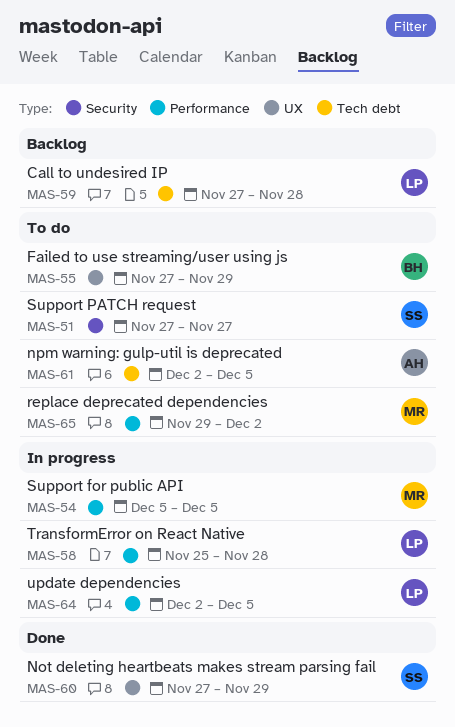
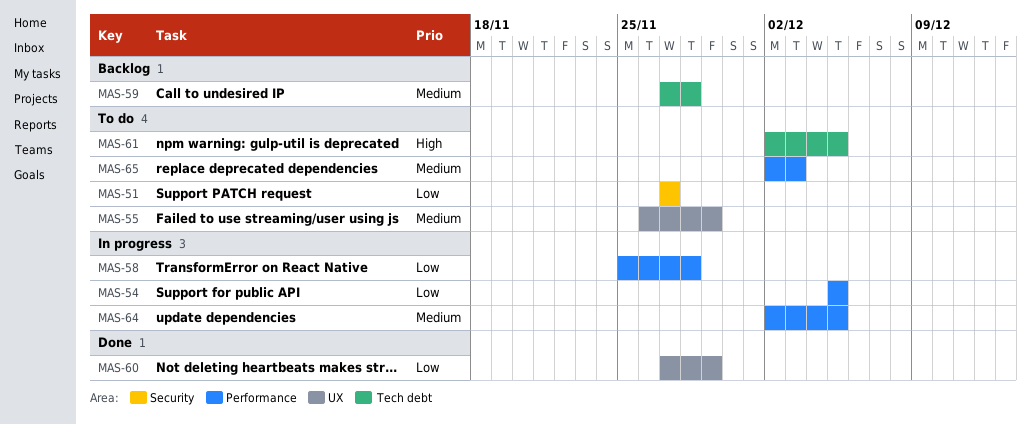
MAS-55, start: Nov 27 -> Nov 26
MAS-65, start: Nov 29 -> Dec 2
MAS-65, due: Dec 2 -> Dec 3

